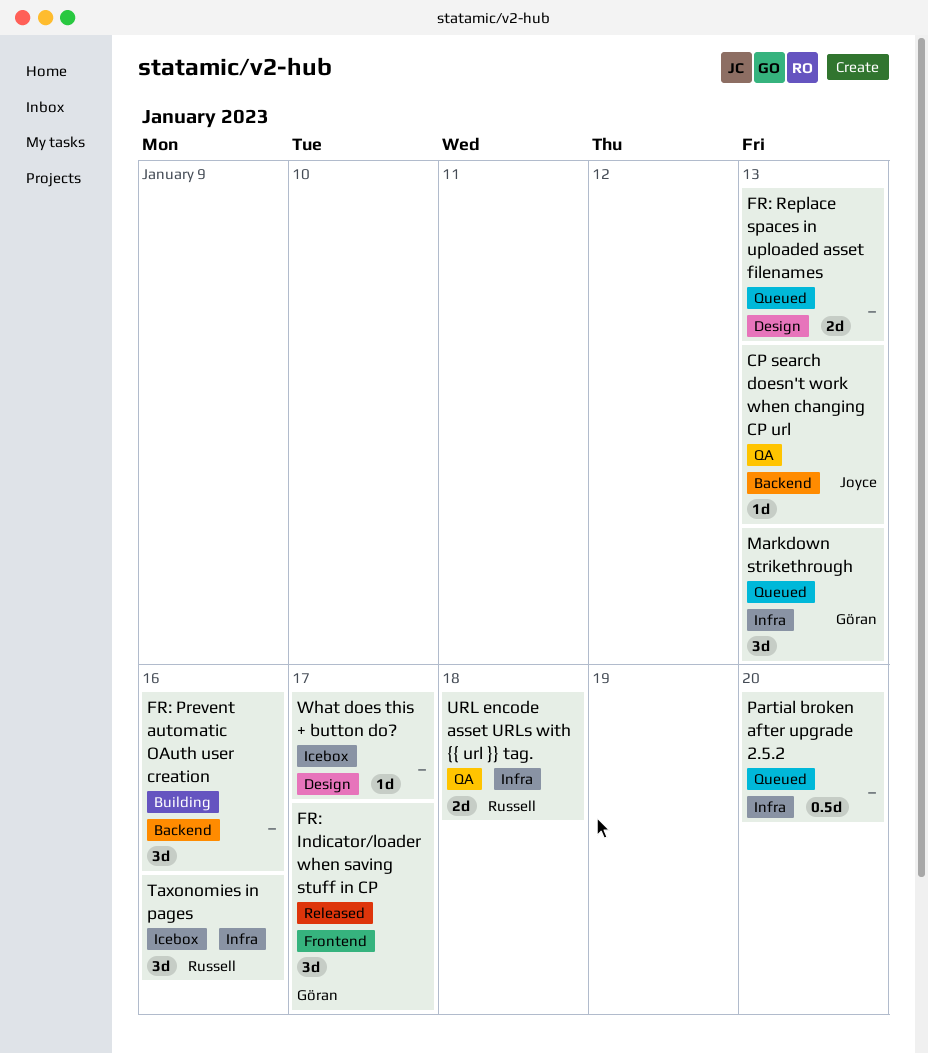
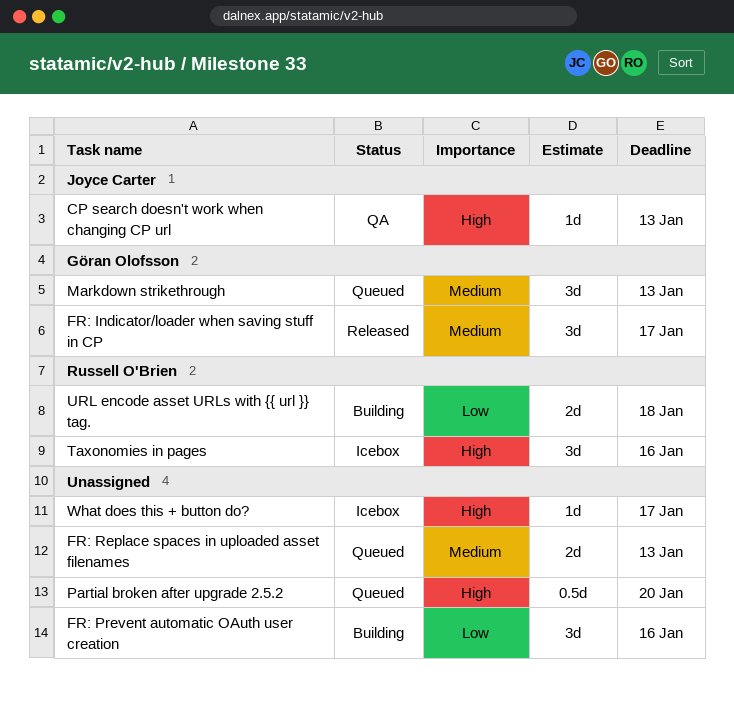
URL encode asset URLs with {{ url }} tag., status: QA -> Building

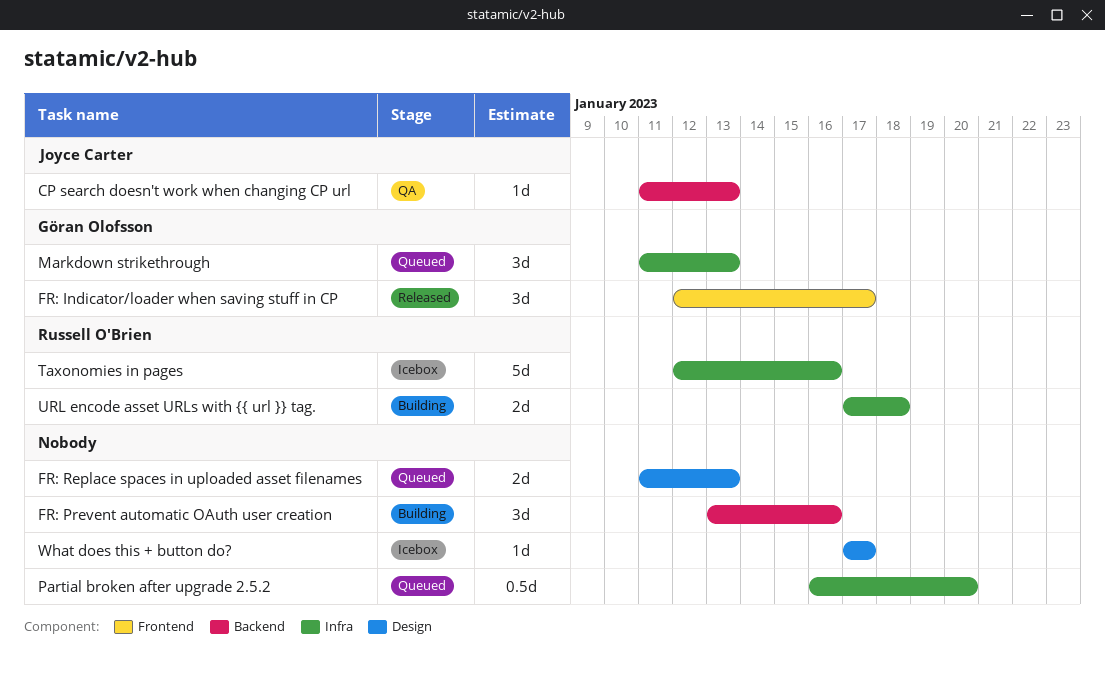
Taxonomies in pages, estimate: 3d -> 5d

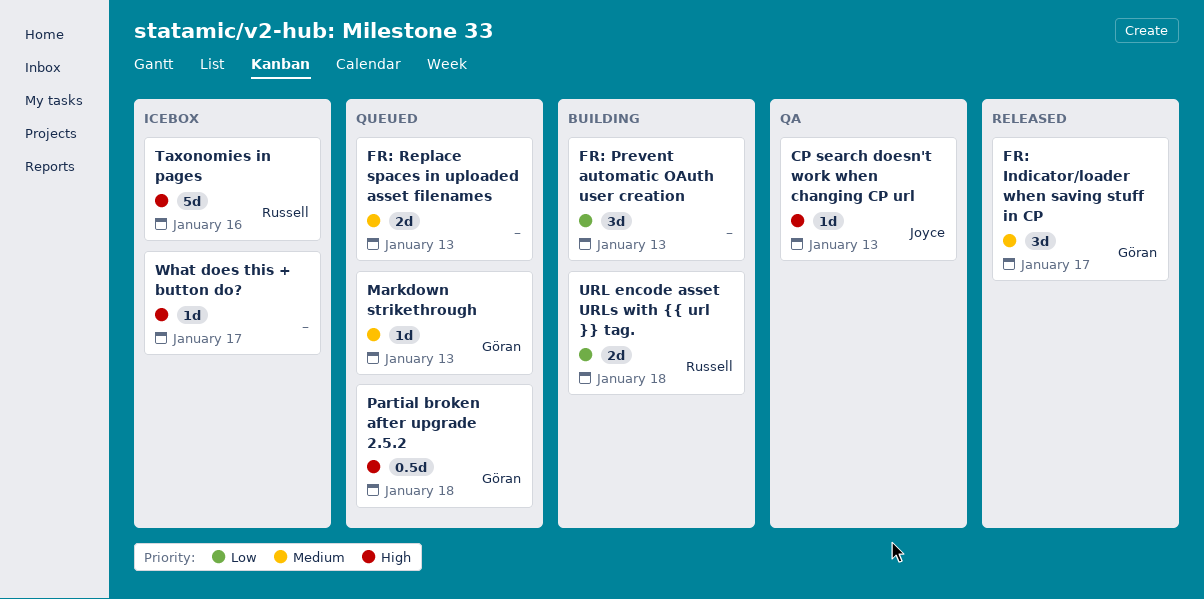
FR: Prevent automatic OAuth user creation, due: Jan 16 -> Jan 13
Markdown strikethrough, estimate: 3d -> 1d
Partial broken after upgrade 2.5.2, owner: none -> Göran Olofsson
Partial broken after upgrade 2.5.2, due: Jan 20 -> Jan 18

